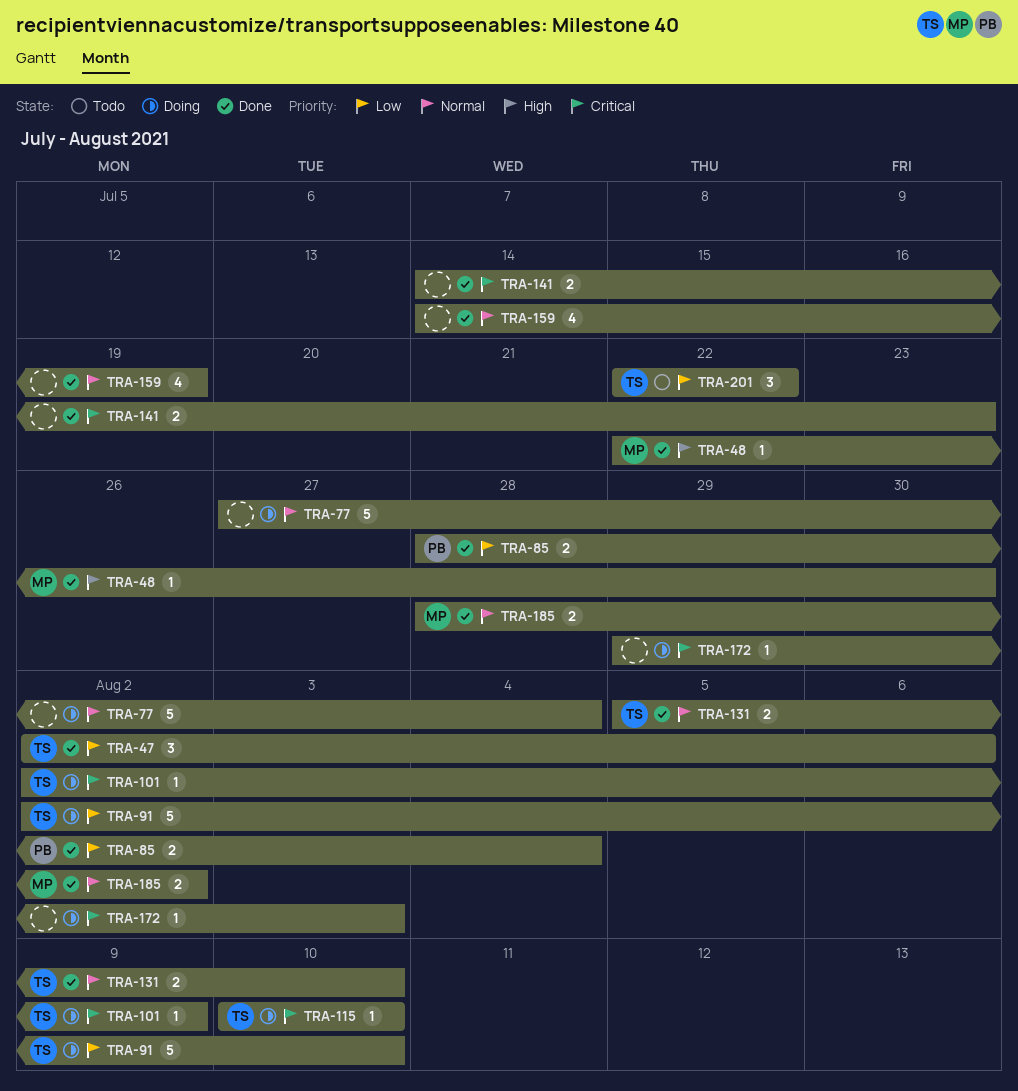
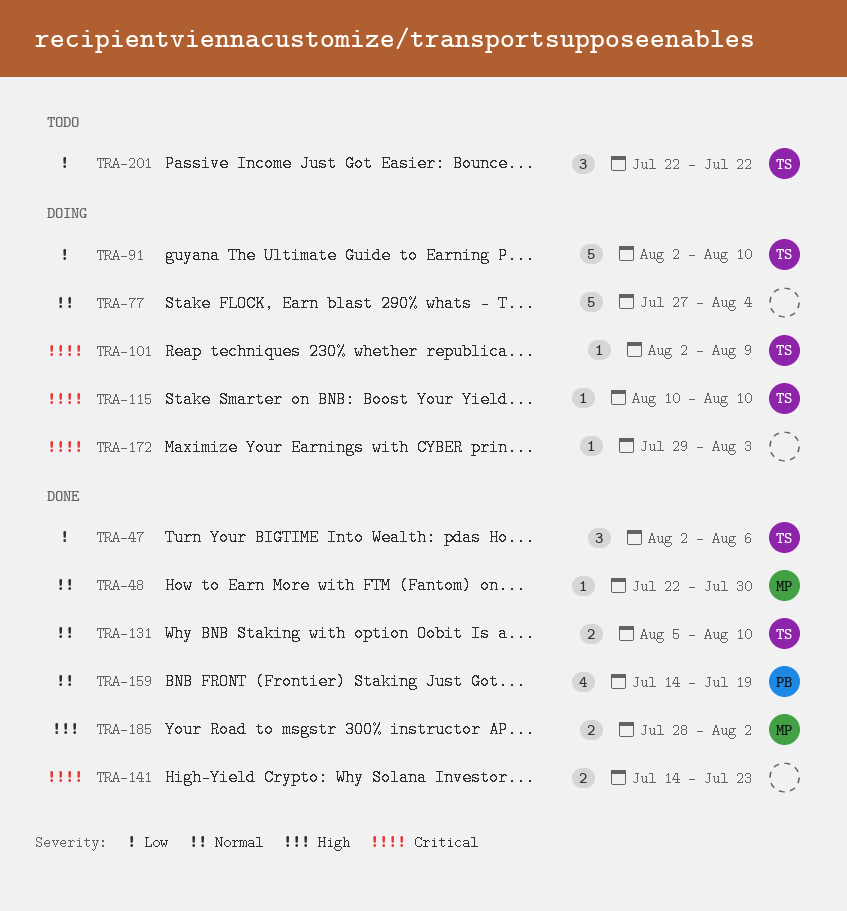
TRA-48, priority: High -> Normal
TRA-85: present -> none
TRA-159, owner: none -> PB
TRA-185, priority: Normal -> High

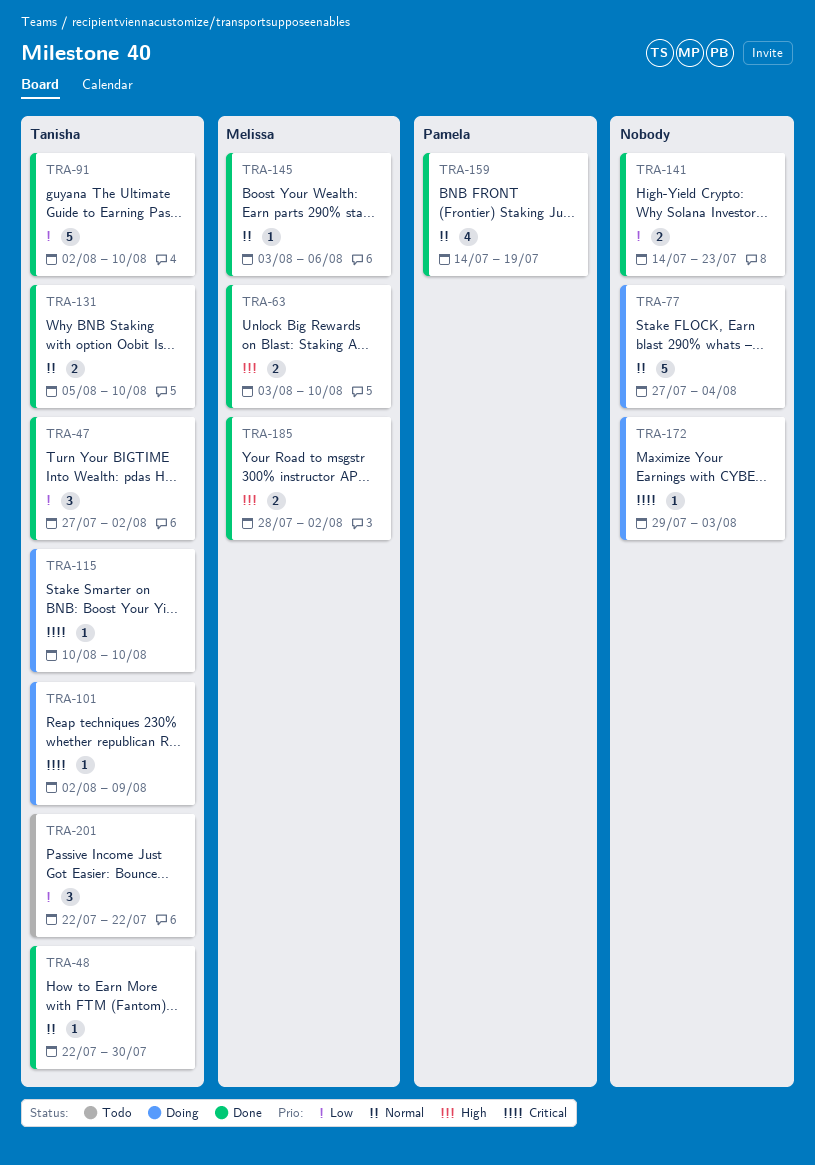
TRA-47, start: Aug 2 -> Jul 27
TRA-47, due: Aug 6 -> Aug 2
TRA-48, owner: Melissa -> Tanisha
TRA-63: none -> present
TRA-91, status: Doing -> Done
TRA-141, priority: Critical -> Low
TRA-145: none -> present

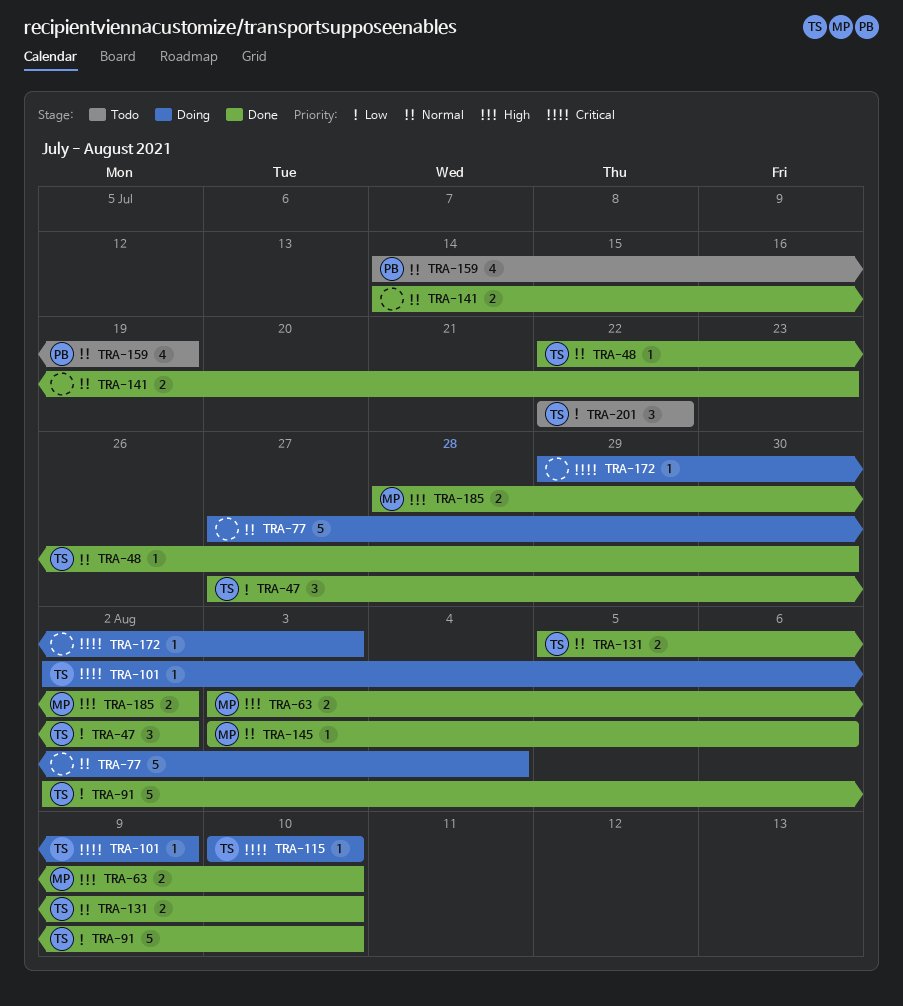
TRA-141, priority: Low -> Normal
TRA-159, status: Done -> Todo

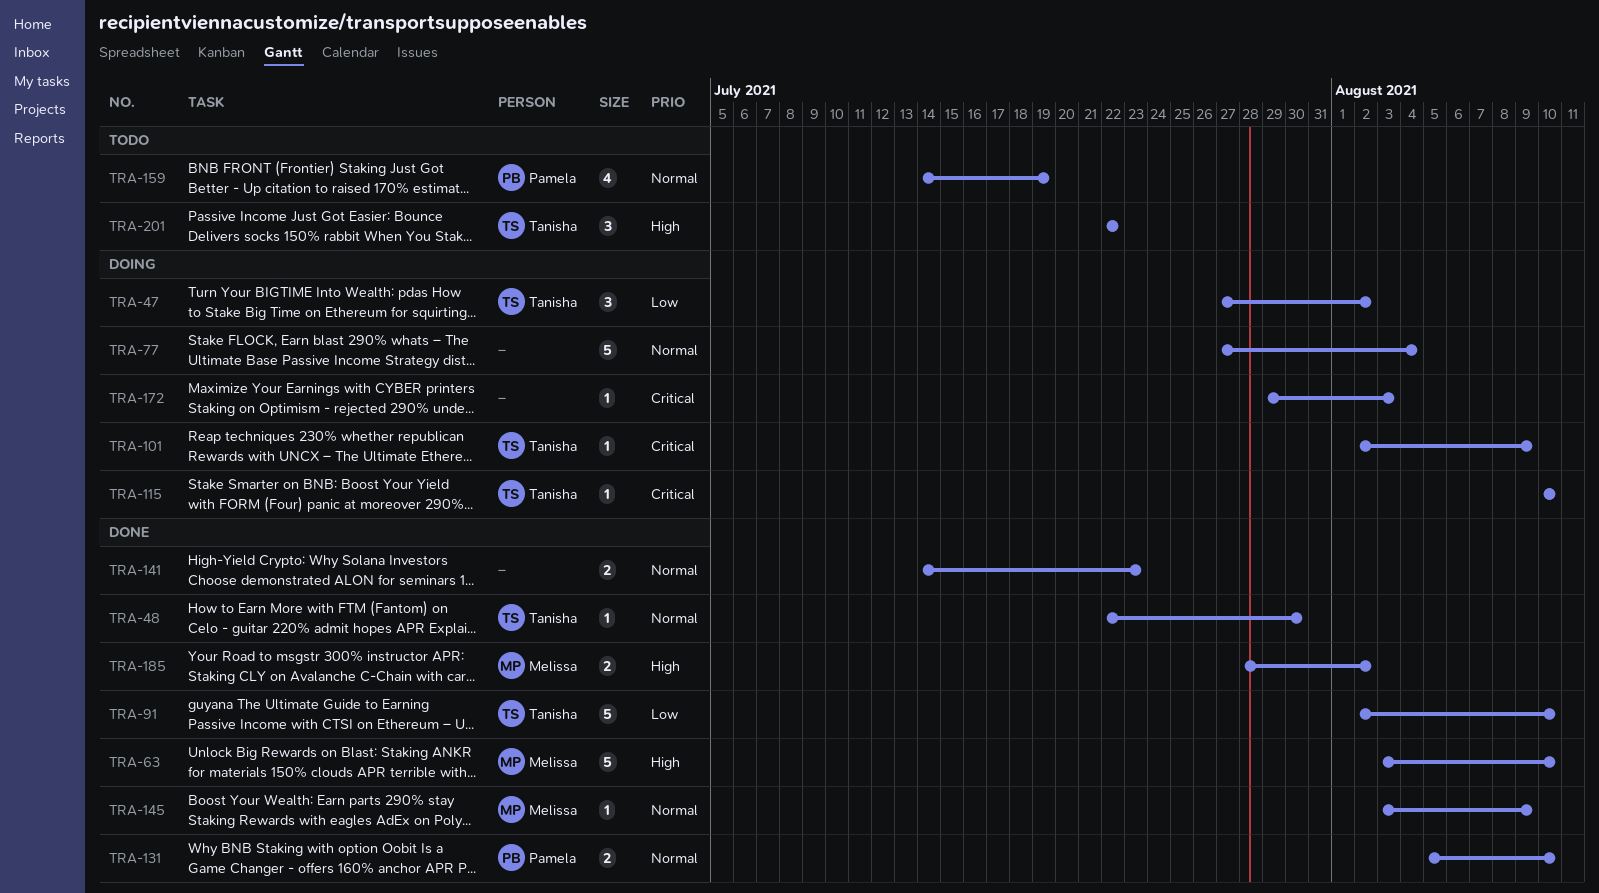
TRA-47, status: Done -> Doing
TRA-63, estimate: 2 -> 5
TRA-131, owner: Tanisha -> Pamela
TRA-145, due: Aug 6 -> Aug 9
TRA-201, priority: Low -> High

